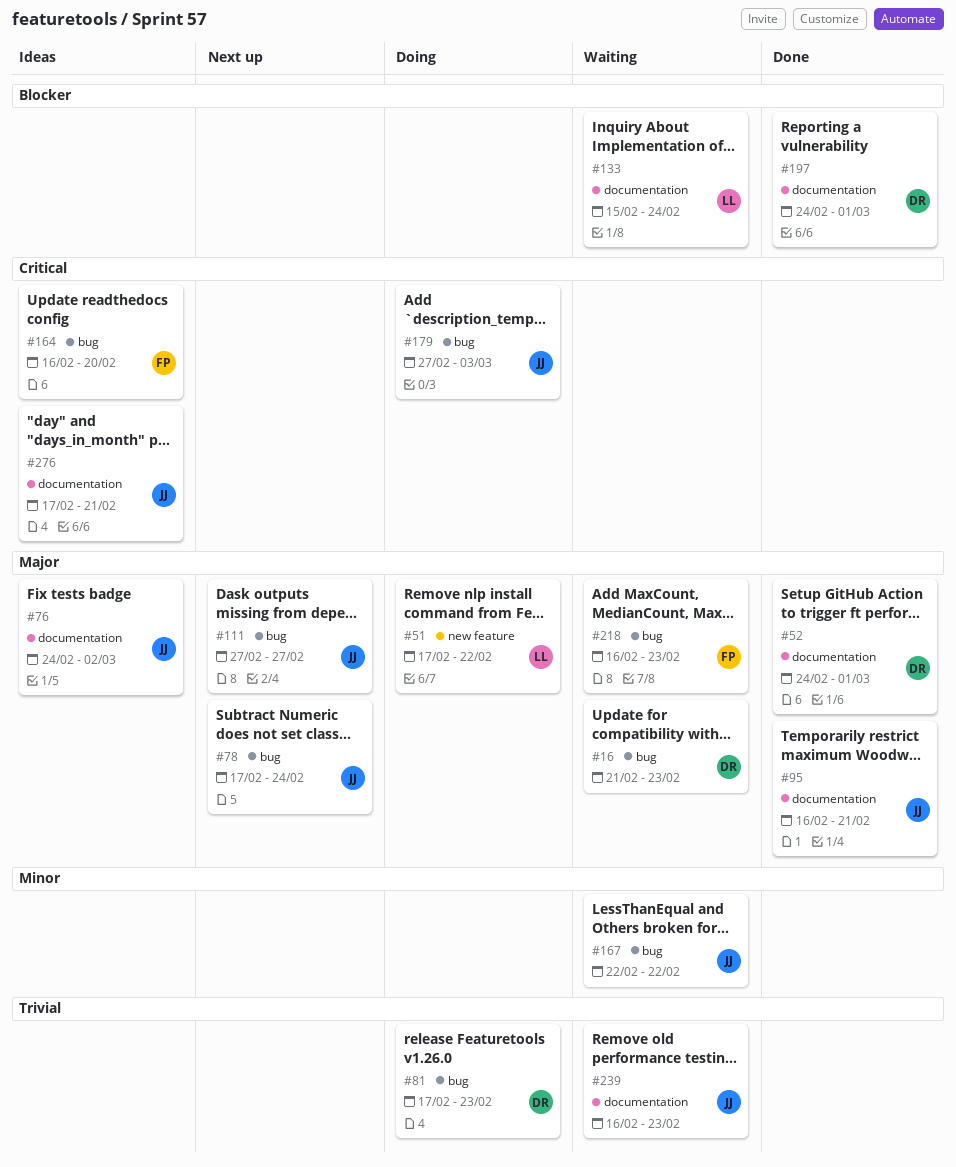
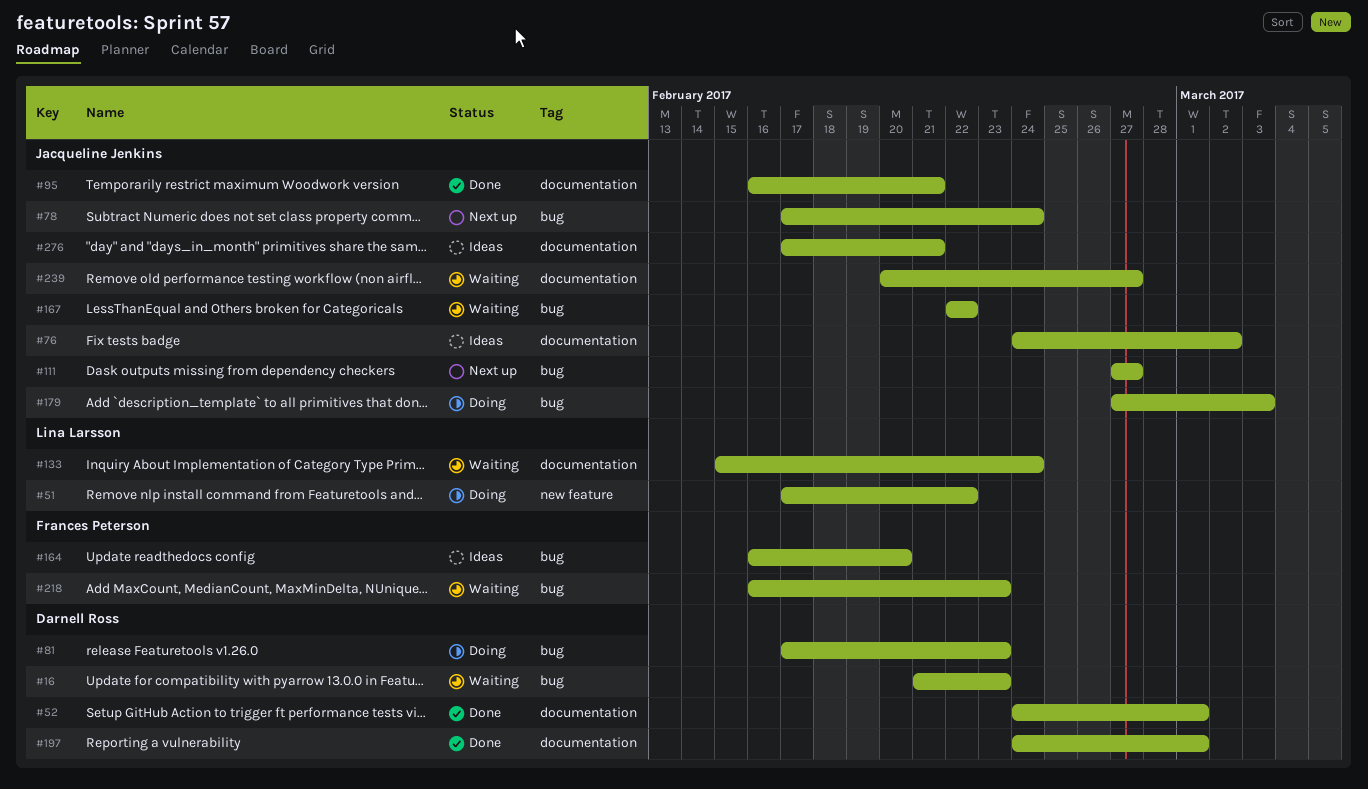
#239, start: Feb 16 -> Feb 20
#239, due: Feb 23 -> Feb 27

